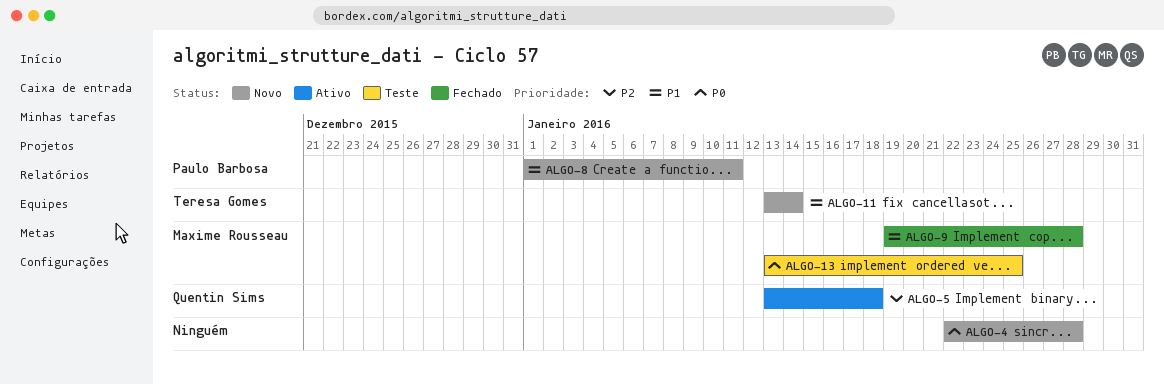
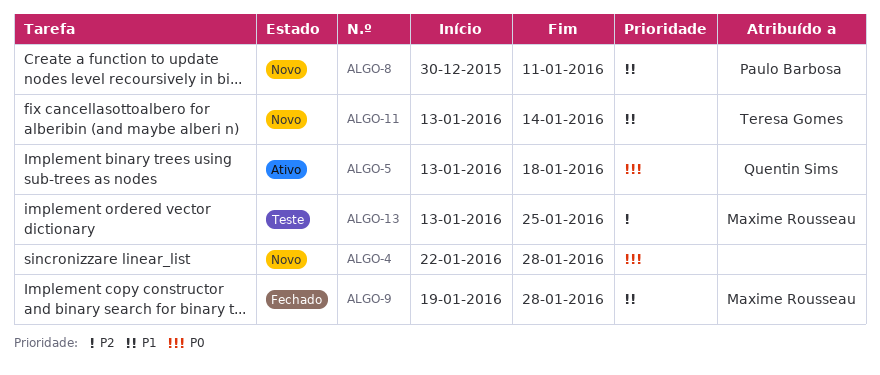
ALGO-5, priority: P2 -> P0
ALGO-8, start: Jan 1 -> Dec 30
ALGO-13, priority: P0 -> P2

